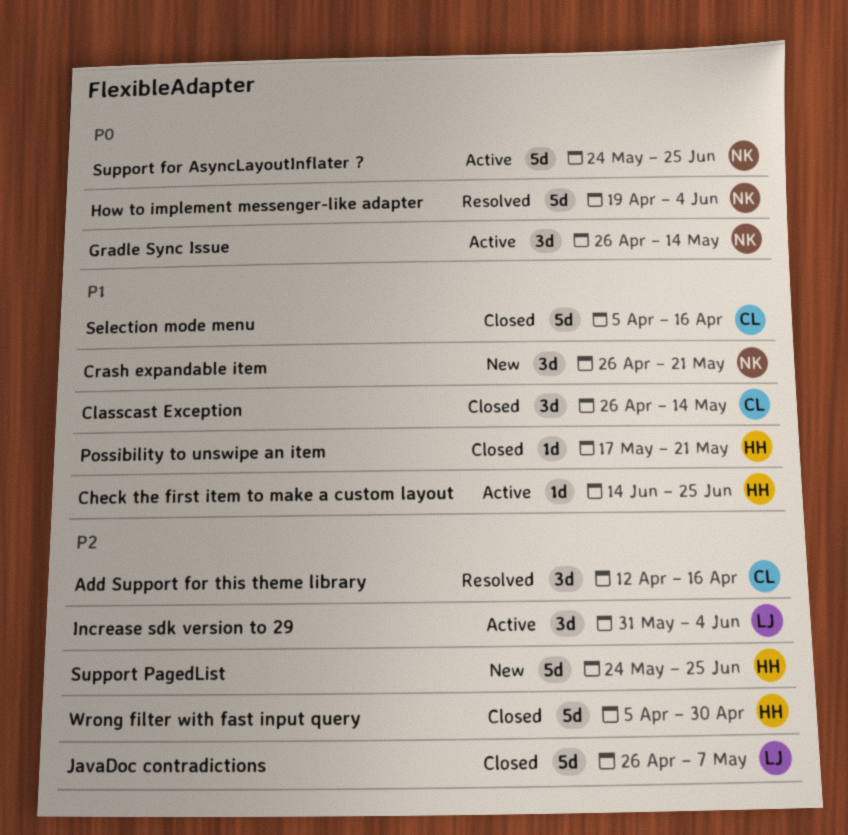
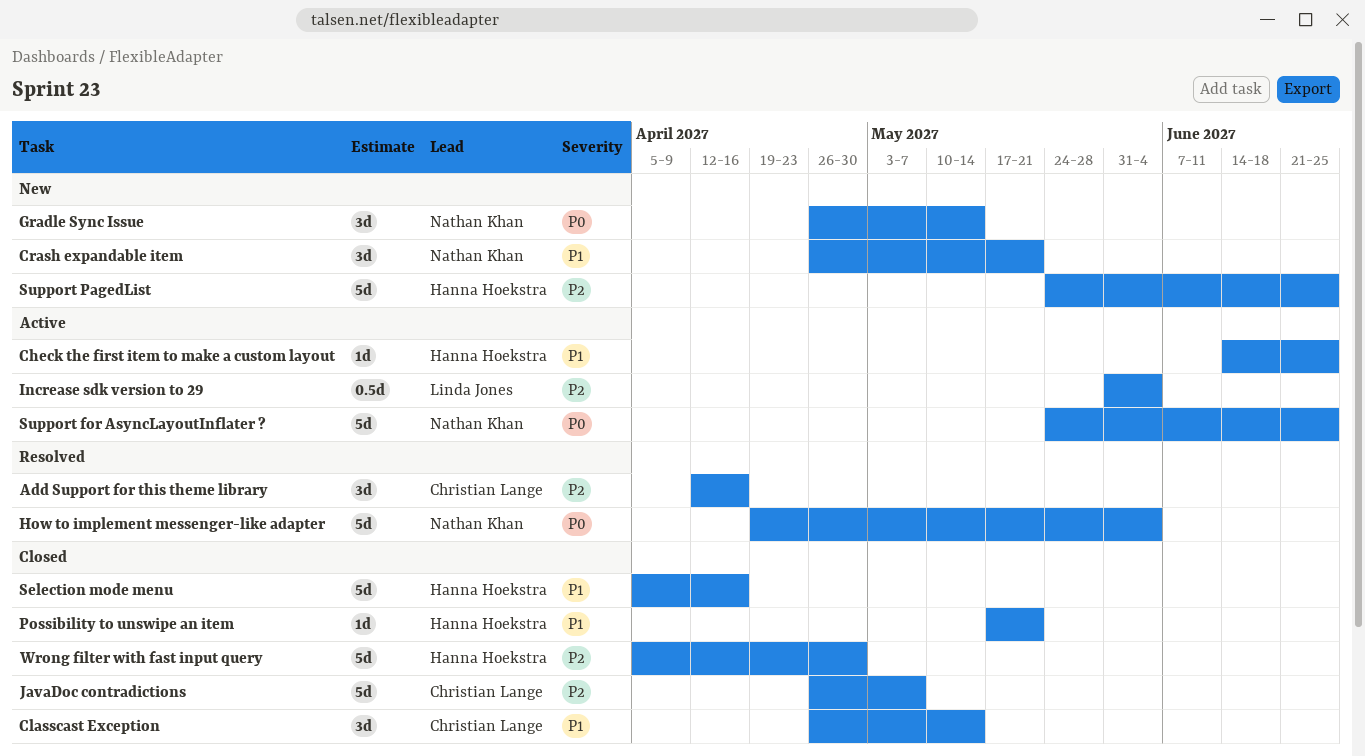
Gradle Sync Issue, status: Active -> New
Increase sdk version to 29, estimate: 3d -> 0.5d
JavaDoc contradictions, owner: Linda Jones -> Christian Lange
Selection mode menu, owner: Christian Lange -> Hanna Hoekstra

